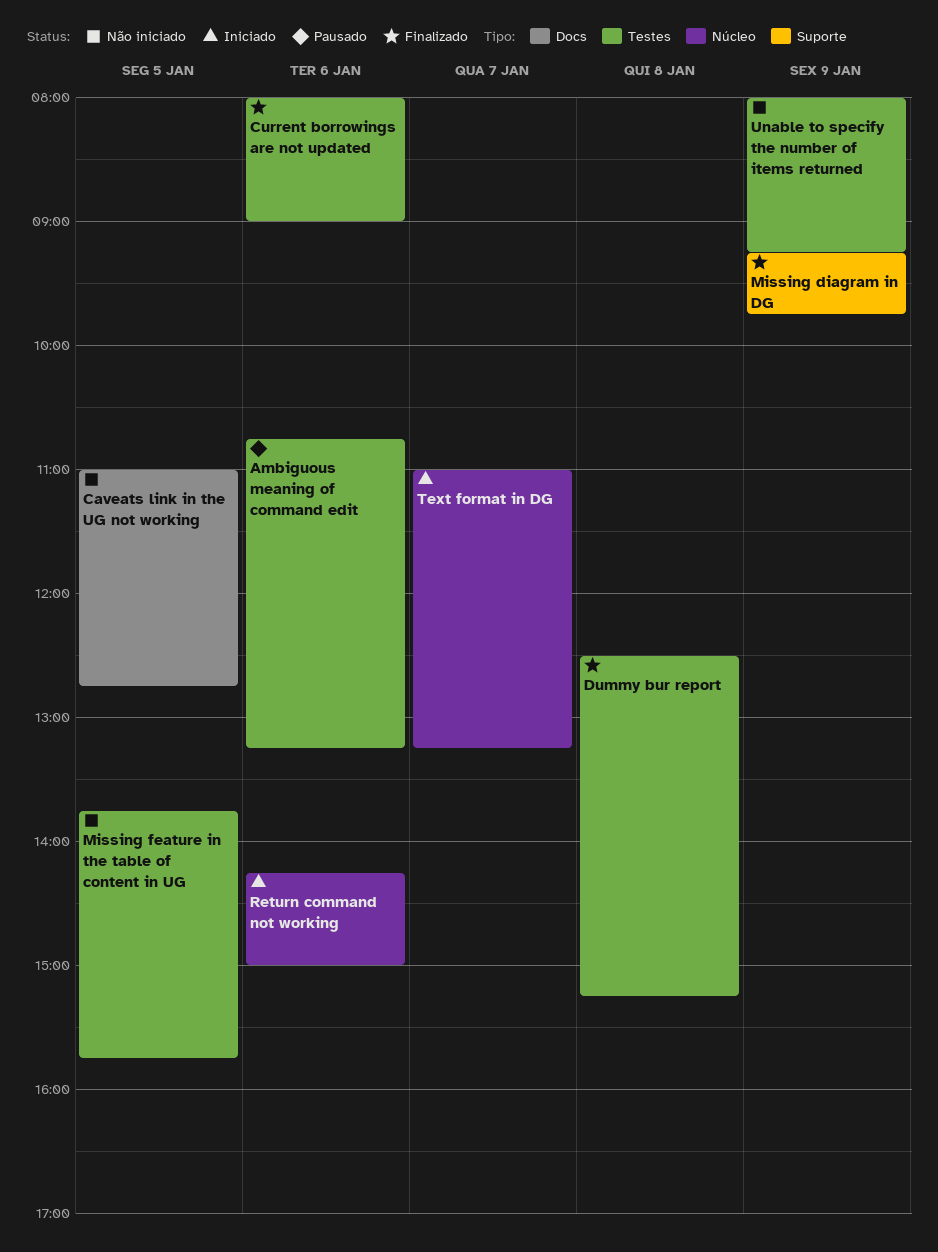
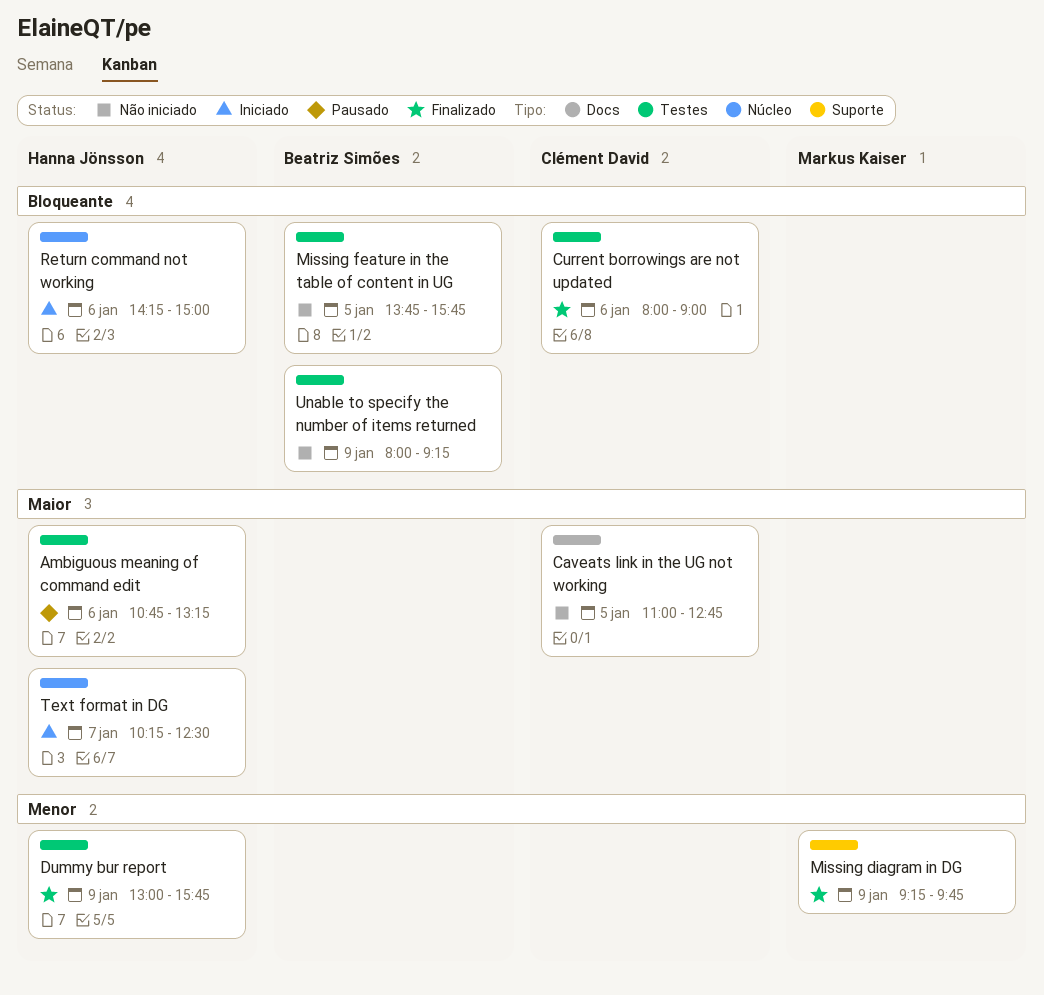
Dummy bur report, day: Jan 8 -> Jan 9
Dummy bur report, begins: 12:30 -> 13:00
Dummy bur report, ends: 15:15 -> 15:45
Text format in DG, begins: 11:00 -> 10:15
Text format in DG, ends: 13:15 -> 12:30

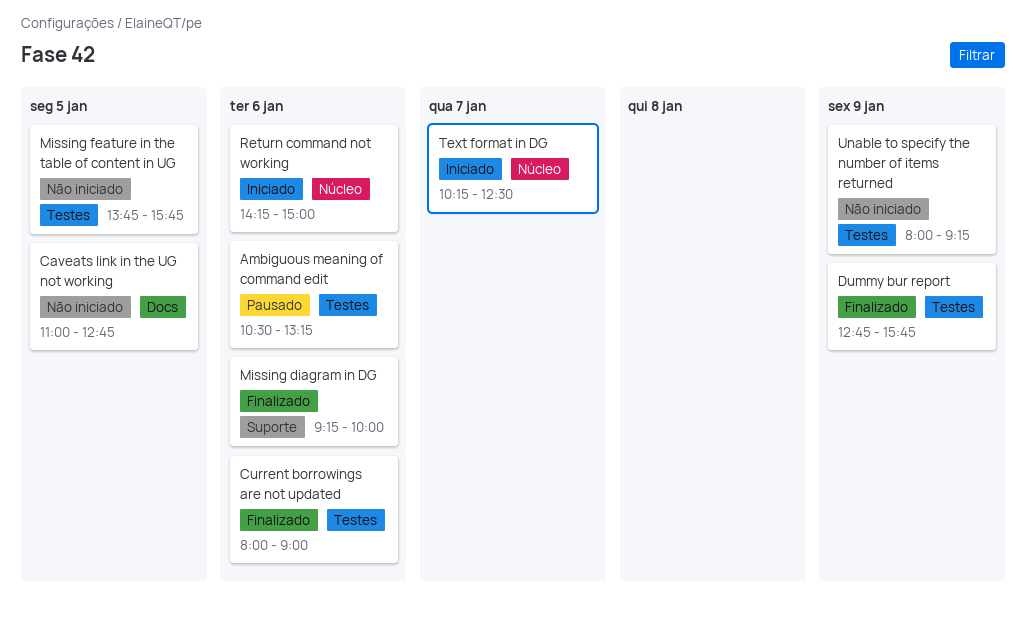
Ambiguous meaning of command edit, begins: 10:45 -> 10:30
Dummy bur report, begins: 13:00 -> 12:45
Missing diagram in DG, day: Jan 9 -> Jan 6
Missing diagram in DG, ends: 09:45 -> 10:00

